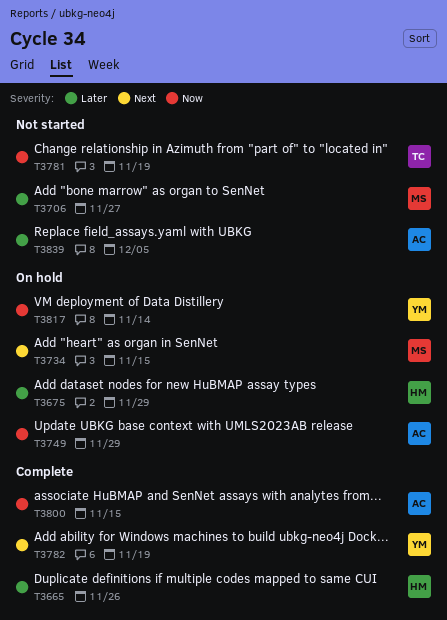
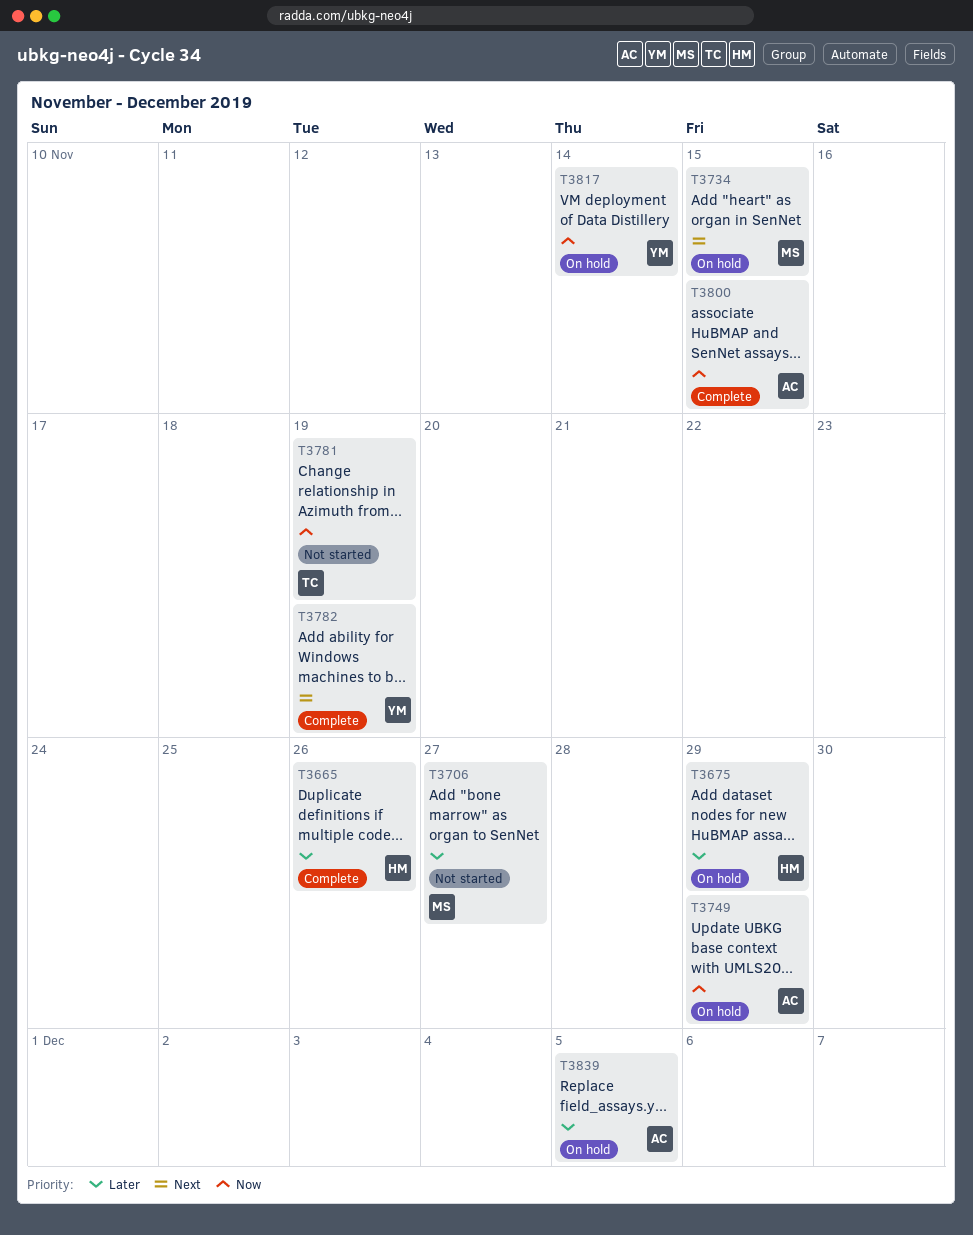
T3839, status: Not started -> On hold

